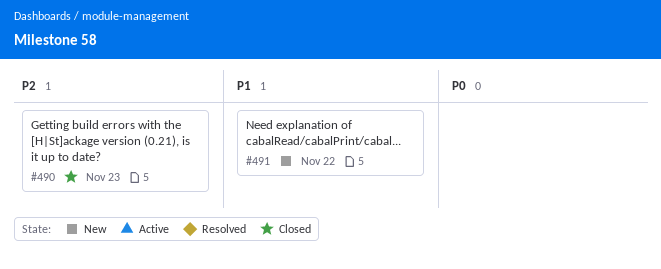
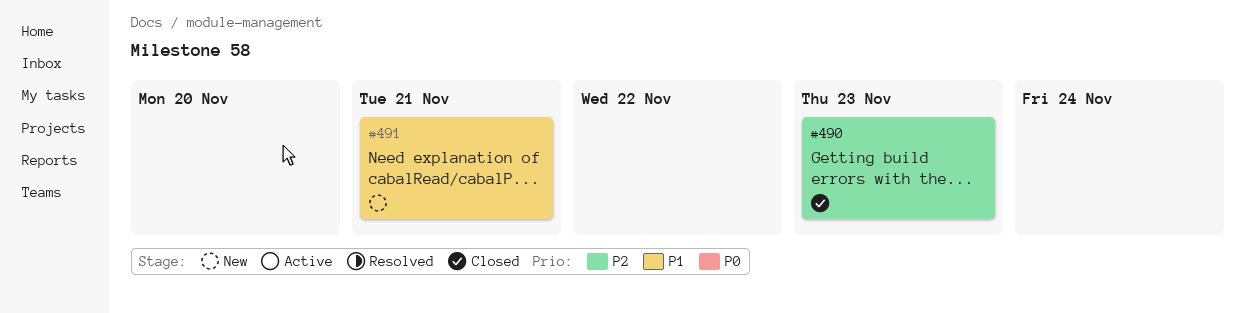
#491, due: Nov 22 -> Nov 21

